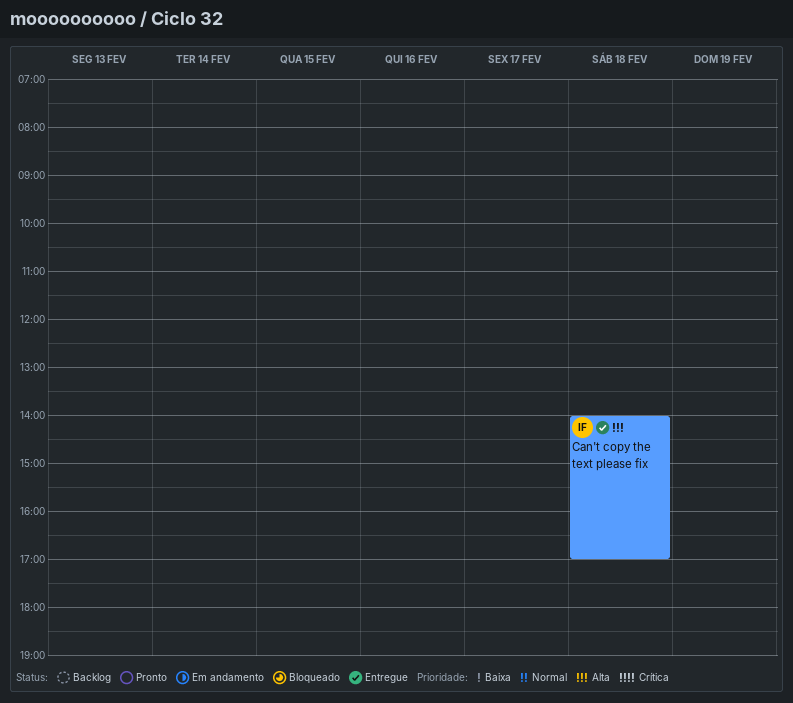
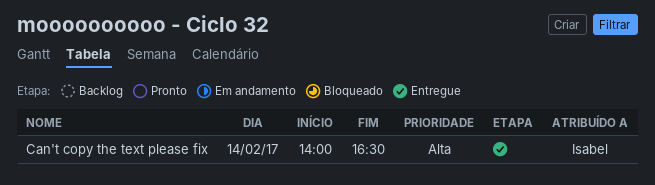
Can't copy the text please fix, day: Feb 18 -> Feb 14
Can't copy the text please fix, ends: 17:00 -> 16:30

